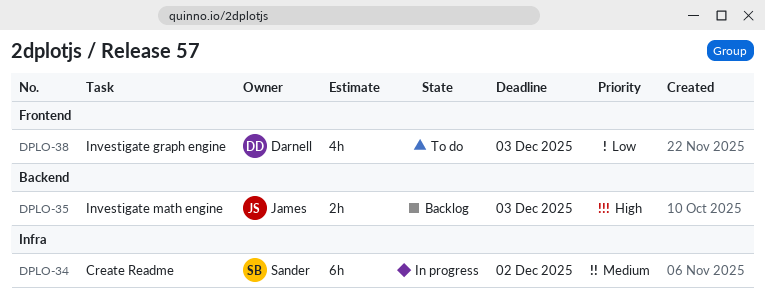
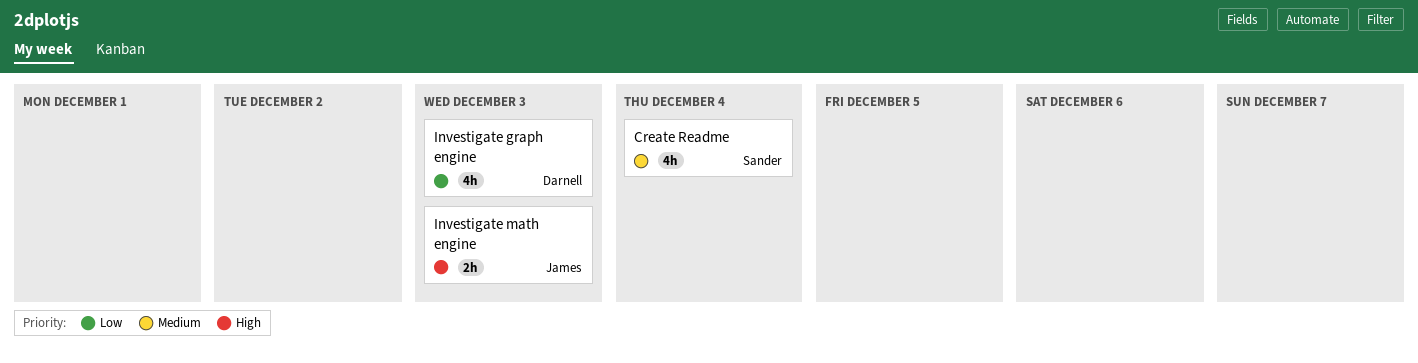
Create Readme, estimate: 6h -> 4h
Create Readme, due: Dec 2 -> Dec 4

